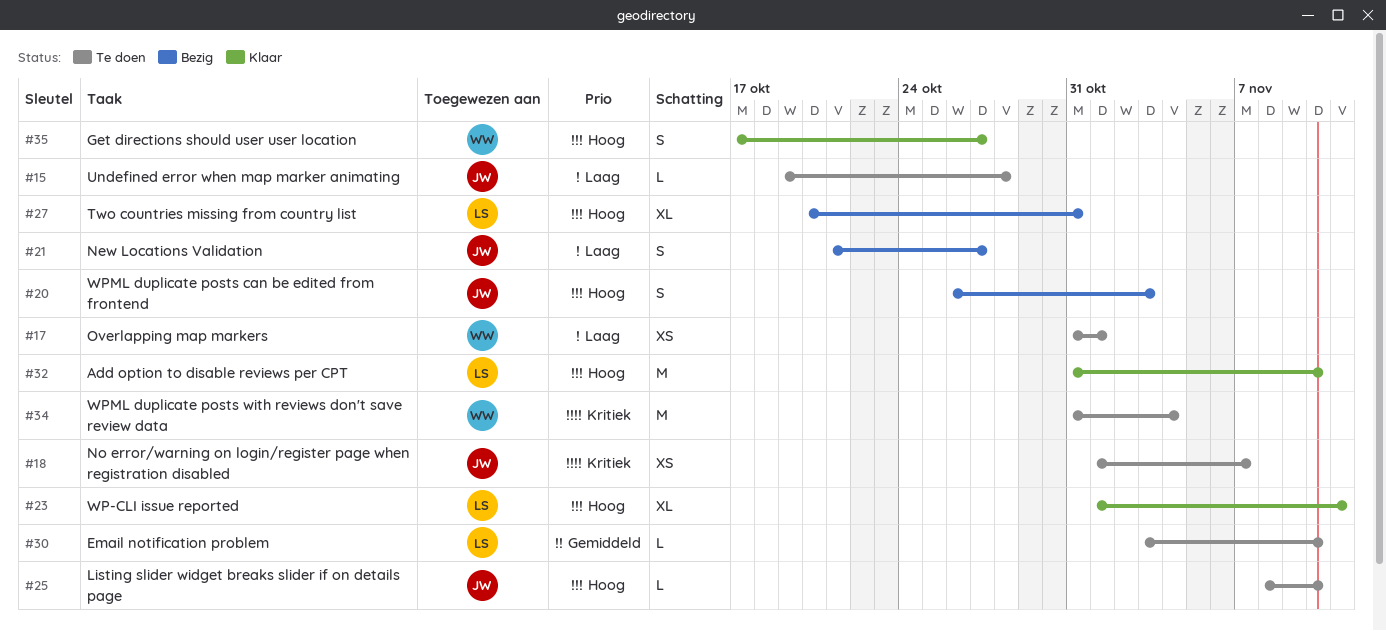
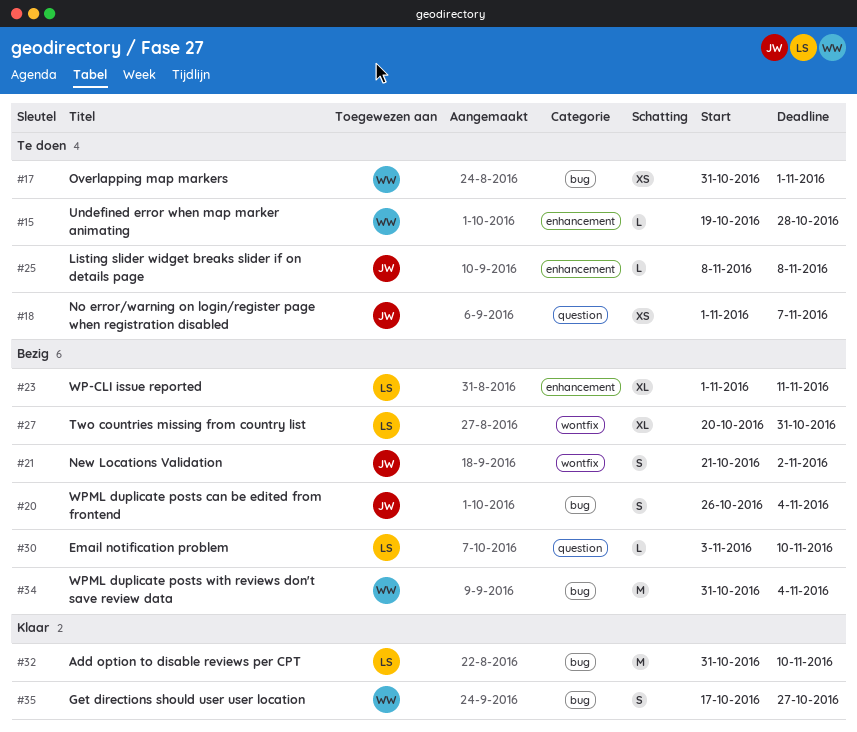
#15, owner: JW -> WW
#20, due: Nov 3 -> Nov 4
#21, due: Oct 27 -> Nov 2
#23, status: Klaar -> Bezig
#25, due: Nov 10 -> Nov 8
#30, status: Te doen -> Bezig
#34, status: Te doen -> Bezig

